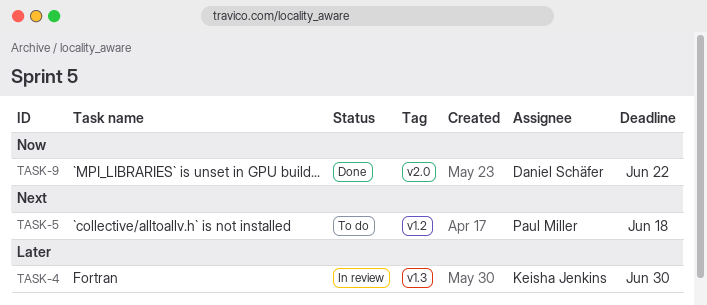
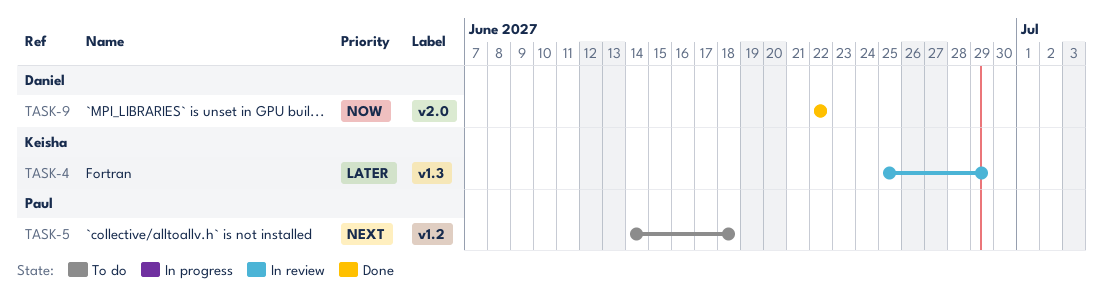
TASK-4, due: Jun 30 -> Jun 29

